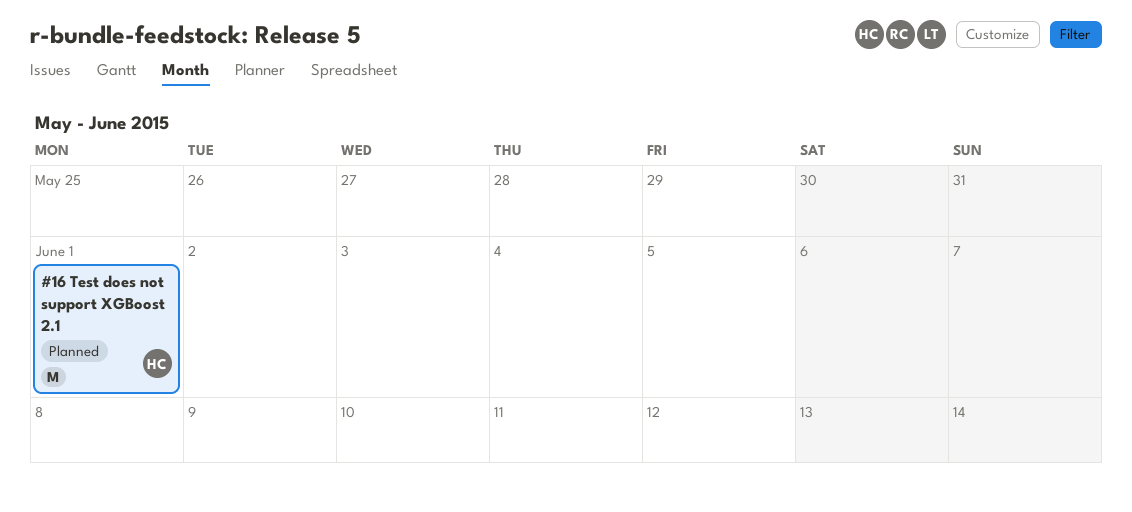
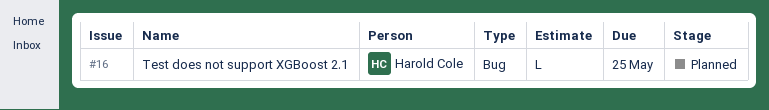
#16, estimate: M -> L
#16, due: Jun 1 -> May 25

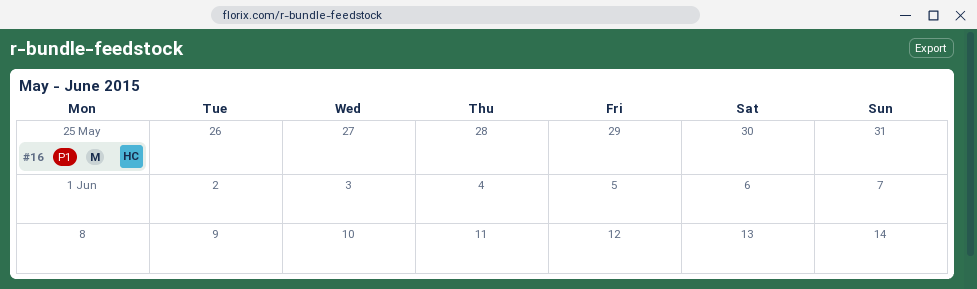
#16, estimate: L -> M

